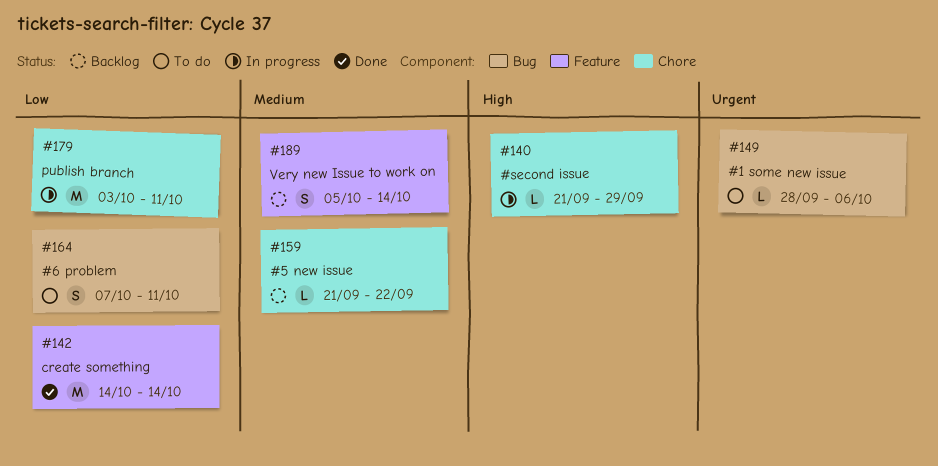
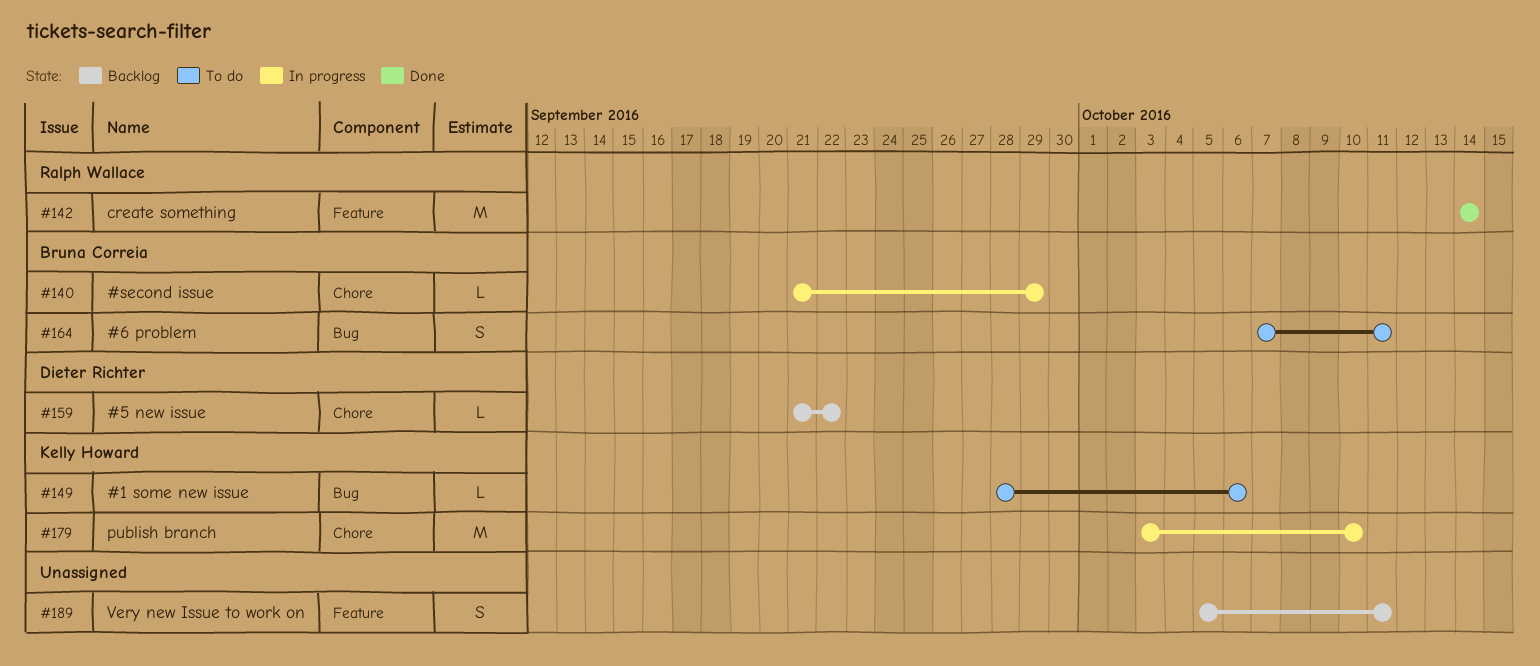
#179, due: Oct 11 -> Oct 10
#189, due: Oct 14 -> Oct 11

